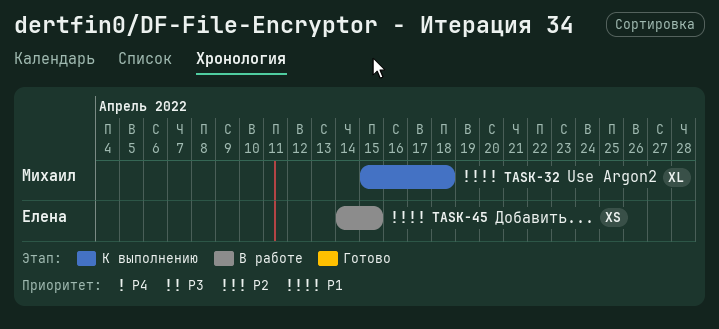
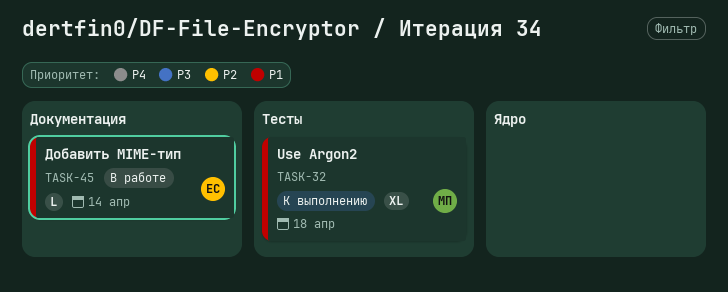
TASK-45, estimate: XS -> L
TASK-45, due: Apr 15 -> Apr 14

